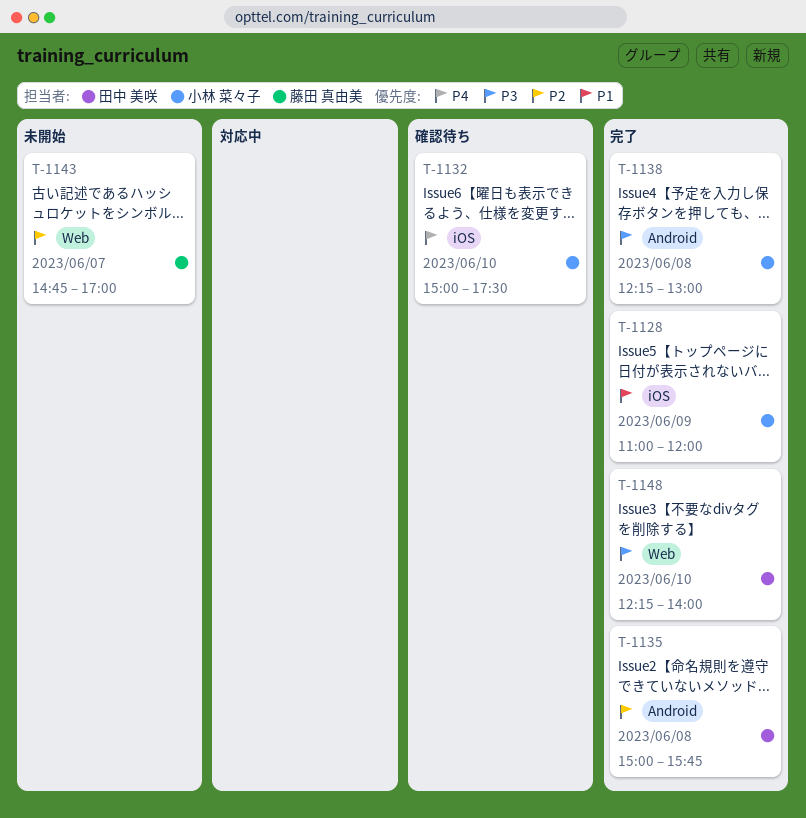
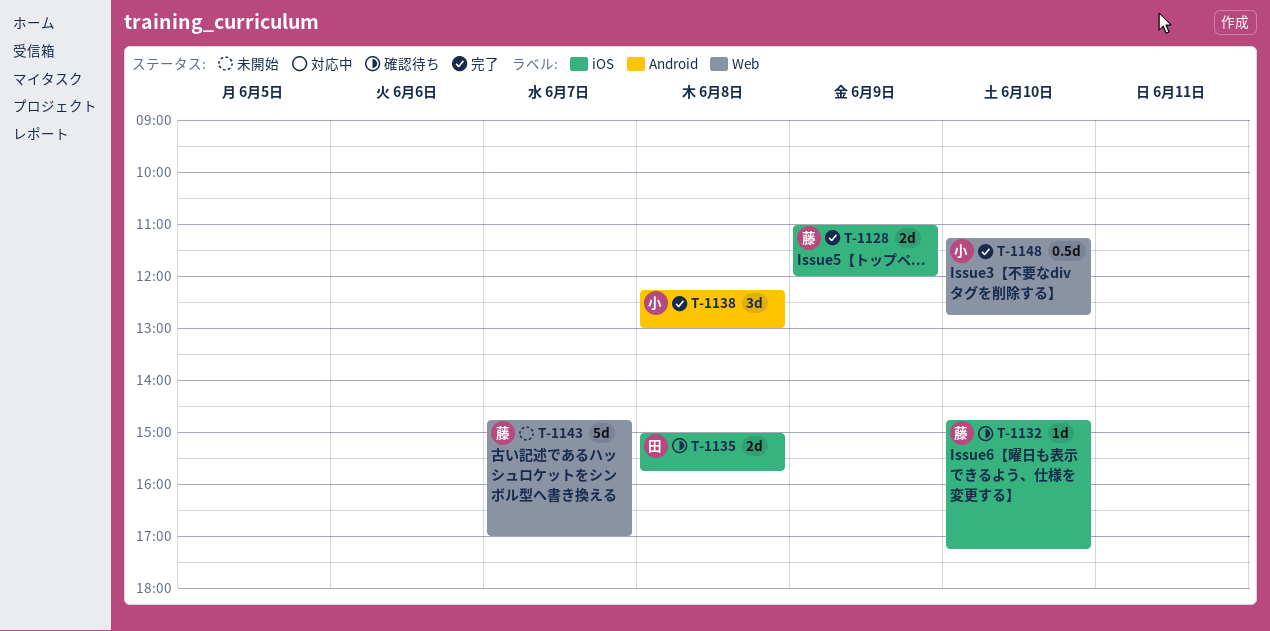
T-1128, owner: 小林 菜々子 -> 藤田 真由美
T-1132, owner: 小林 菜々子 -> 藤田 真由美
T-1132, begins: 15:00 -> 14:45
T-1132, ends: 17:30 -> 17:15
T-1135, status: 完了 -> 確認待ち
T-1135, label: Android -> iOS
T-1148, owner: 田中 美咲 -> 小林 菜々子
T-1148, begins: 12:15 -> 11:15
T-1148, ends: 14:00 -> 12:45

